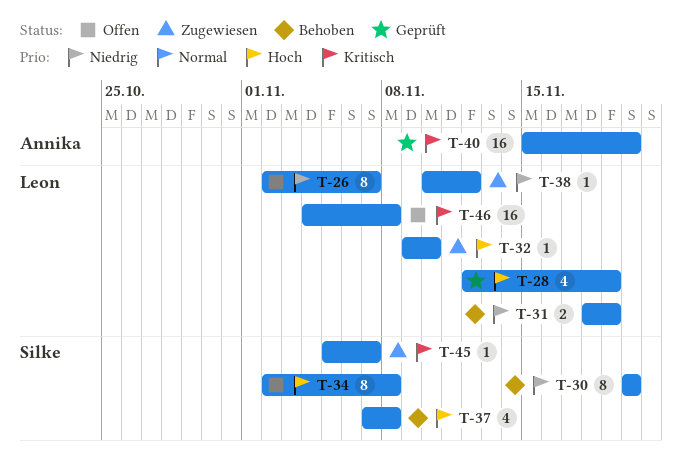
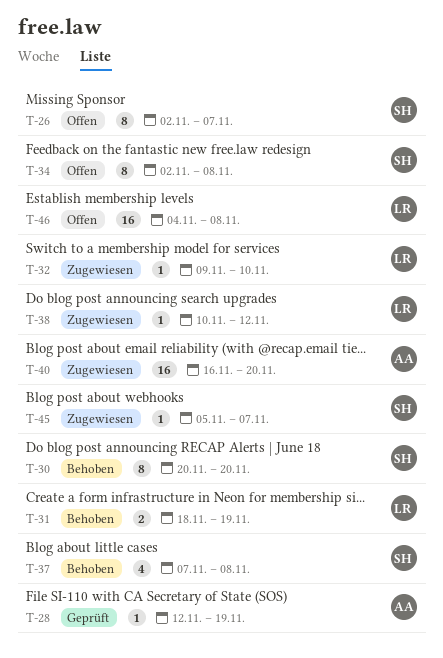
T-26, owner: Leon -> Silke
T-28, owner: Leon -> Annika
T-28, estimate: 4 -> 1
T-40, status: Geprüft -> Zugewiesen
T-40, start: Nov 15 -> Nov 16

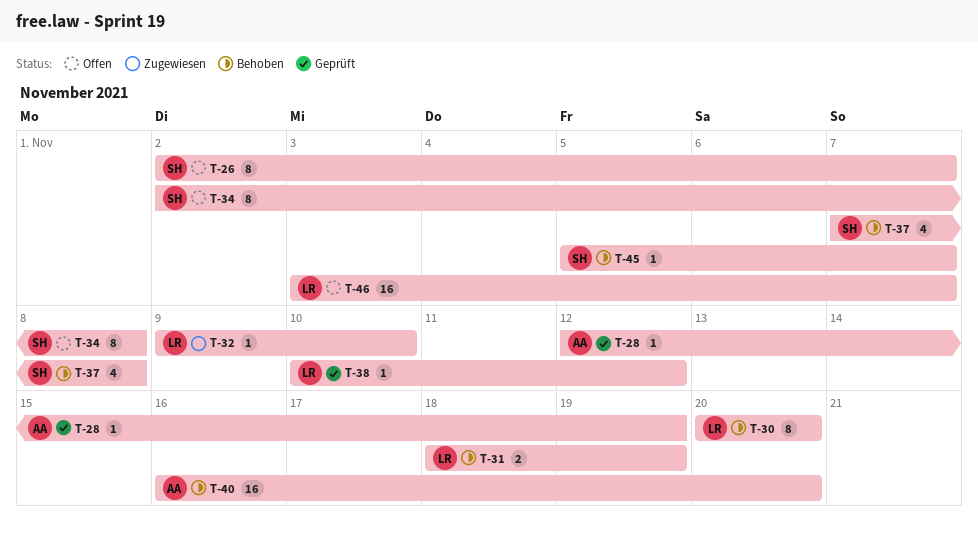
T-30, owner: SH -> LR
T-38, status: Zugewiesen -> Geprüft
T-40, status: Zugewiesen -> Behoben
T-45, status: Zugewiesen -> Behoben
T-46, start: Nov 4 -> Nov 3
T-46, due: Nov 8 -> Nov 7

